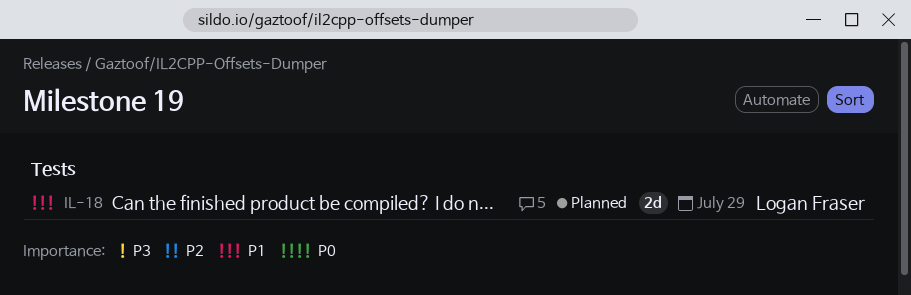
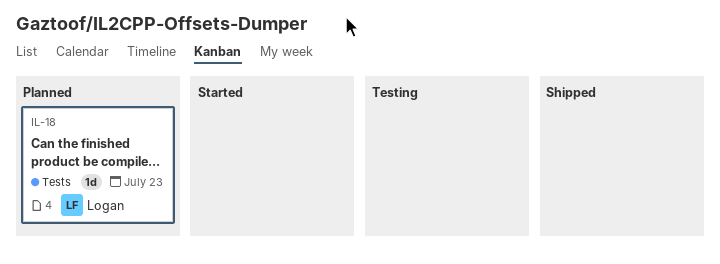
IL-18, estimate: 2d -> 1d
IL-18, due: Jul 29 -> Jul 23

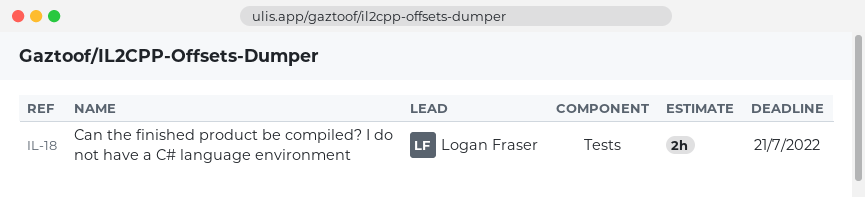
IL-18, estimate: 1d -> 2h
IL-18, due: Jul 23 -> Jul 21

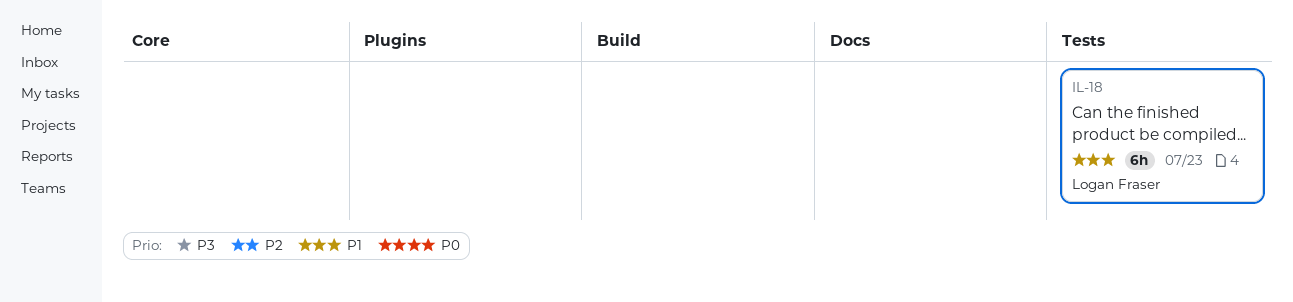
IL-18, estimate: 2h -> 6h
IL-18, due: Jul 21 -> Jul 23

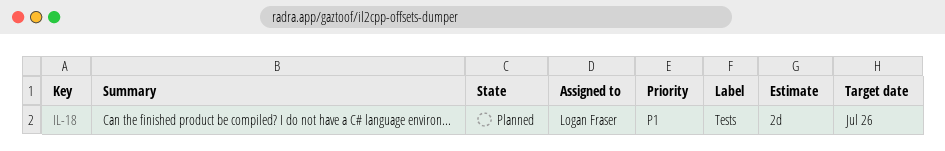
IL-18, estimate: 6h -> 2d
IL-18, due: Jul 23 -> Jul 26

